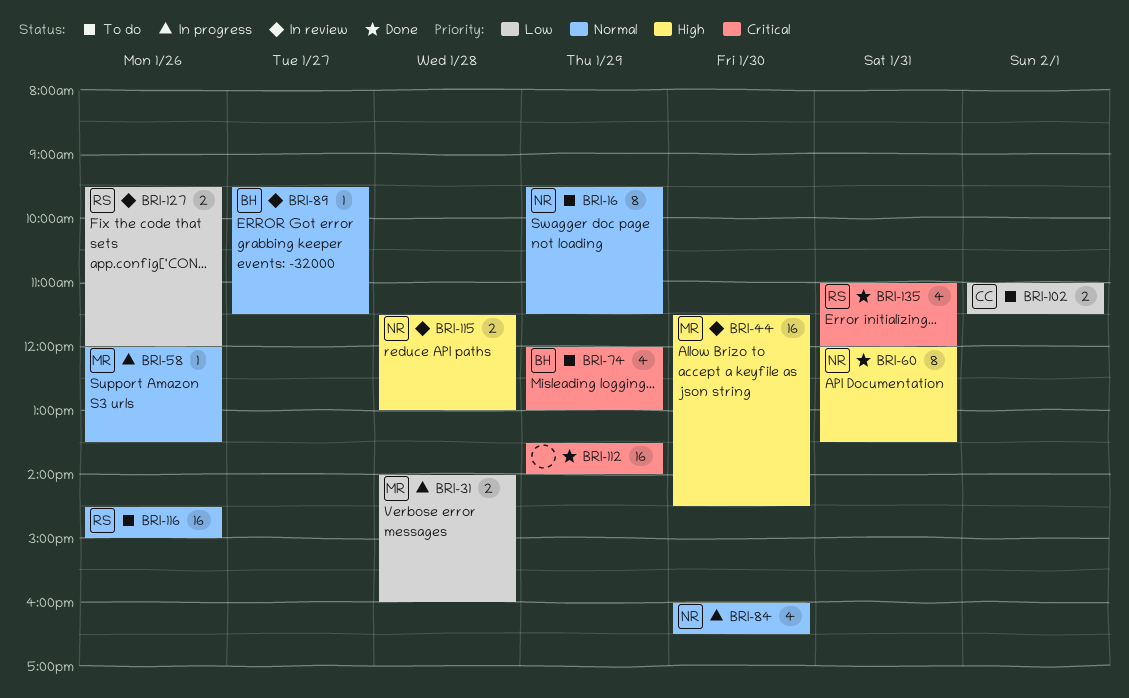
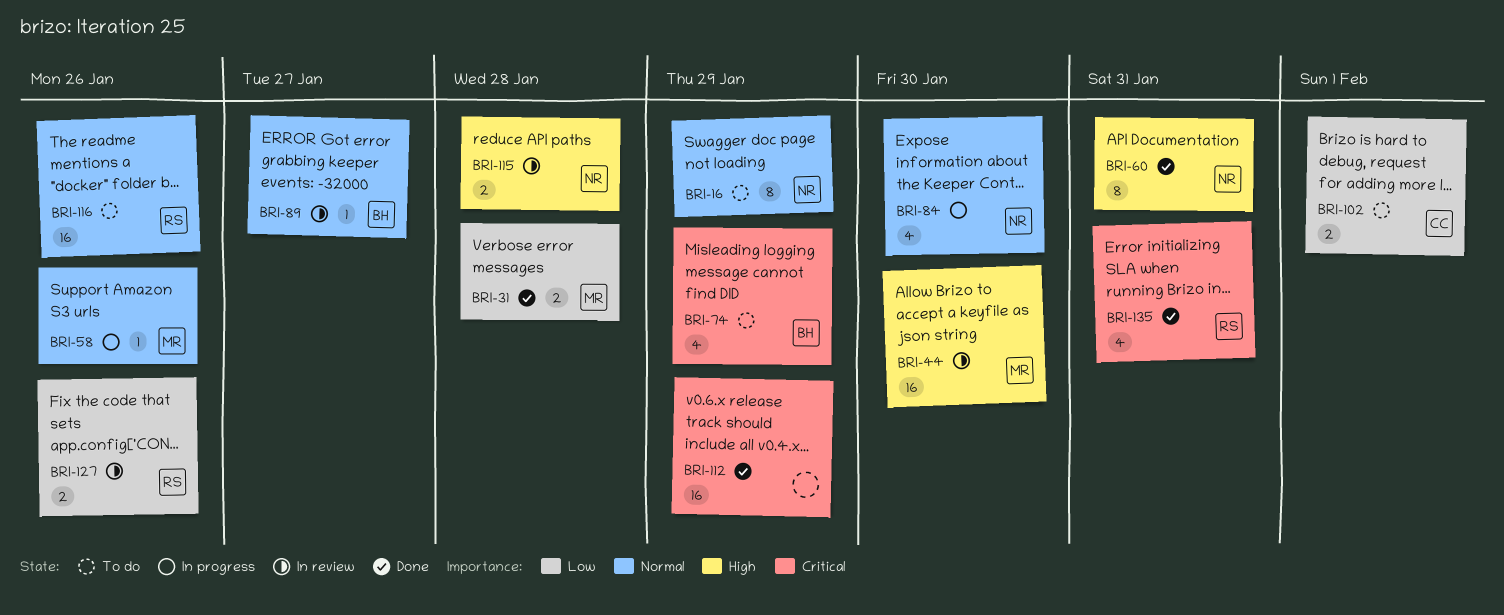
BRI-31, status: In progress -> Done

